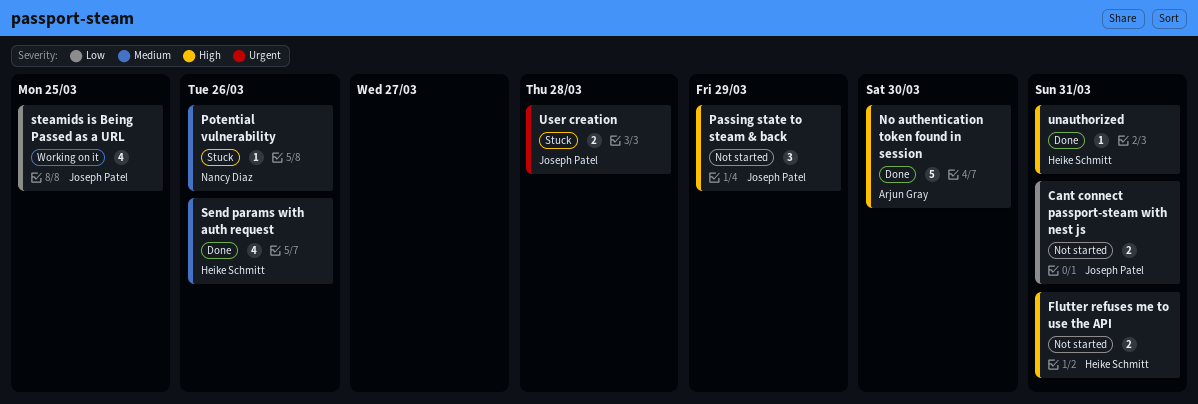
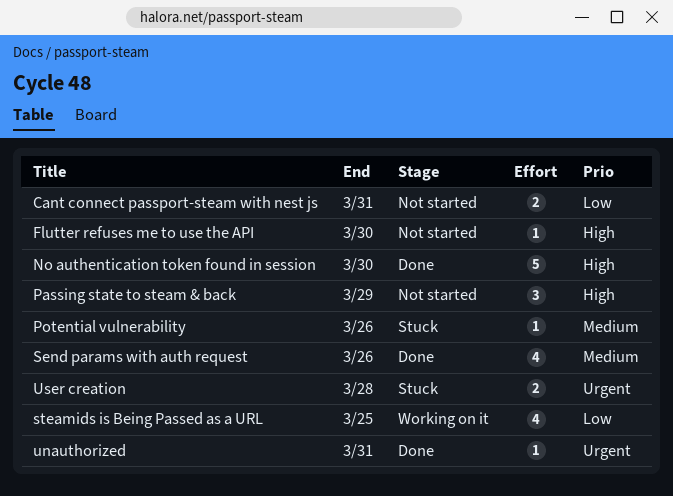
Flutter refuses me to use the API, estimate: 2 -> 1
Flutter refuses me to use the API, due: Mar 31 -> Mar 30
unauthorized, priority: High -> Urgent

